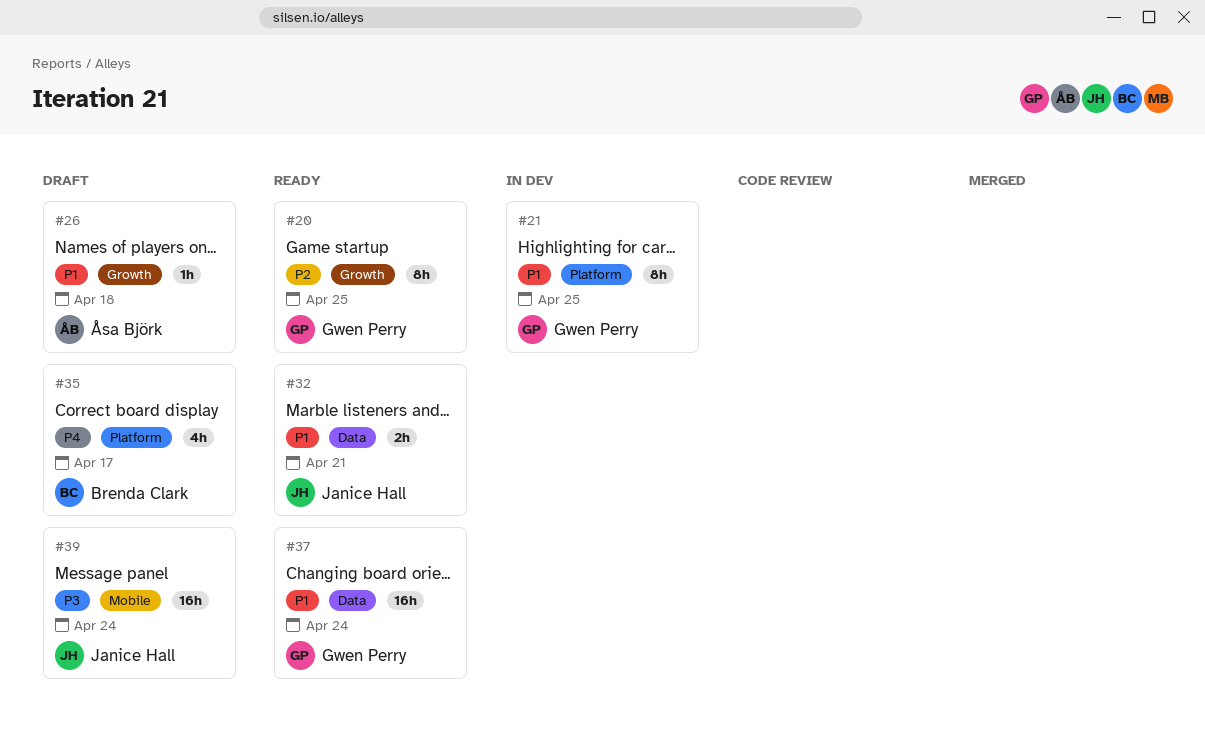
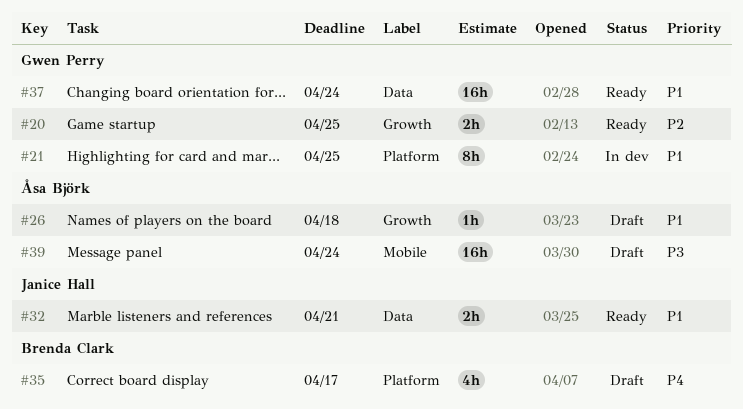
#20, estimate: 8h -> 2h
#39, owner: Janice Hall -> Åsa Björk

